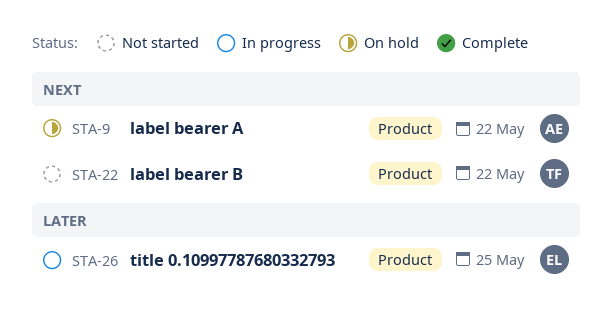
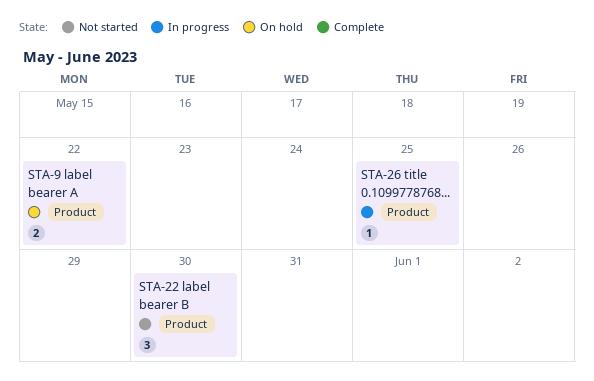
STA-22, due: May 22 -> May 30

